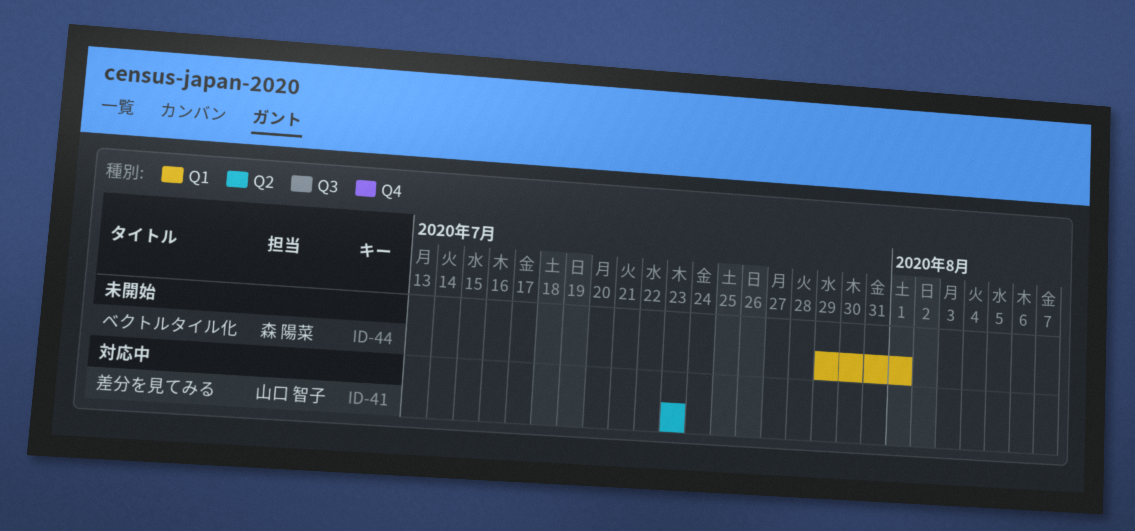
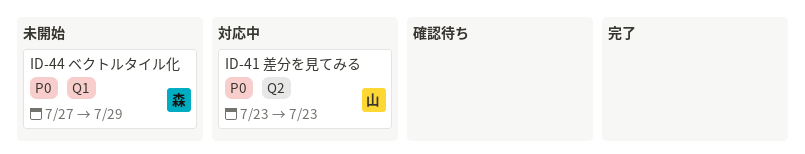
ID-44, start: Jul 29 -> Jul 27
ID-44, due: Aug 1 -> Jul 29

